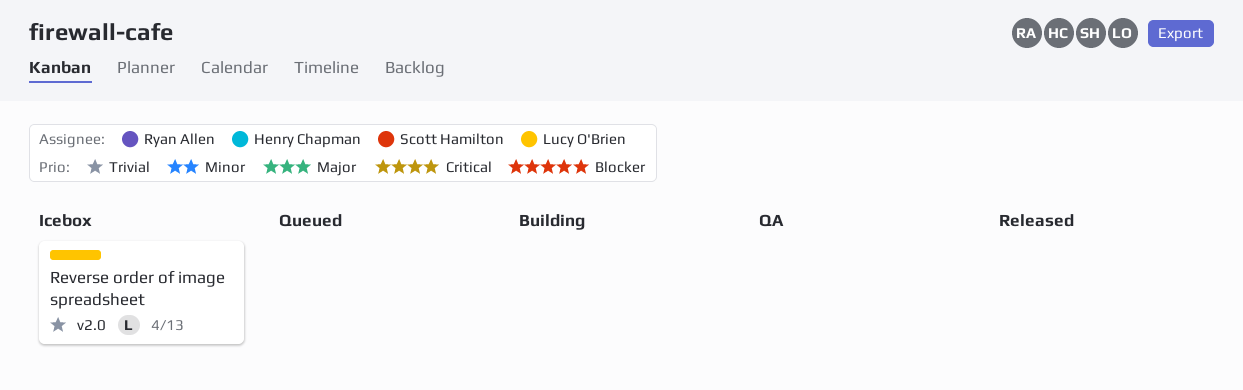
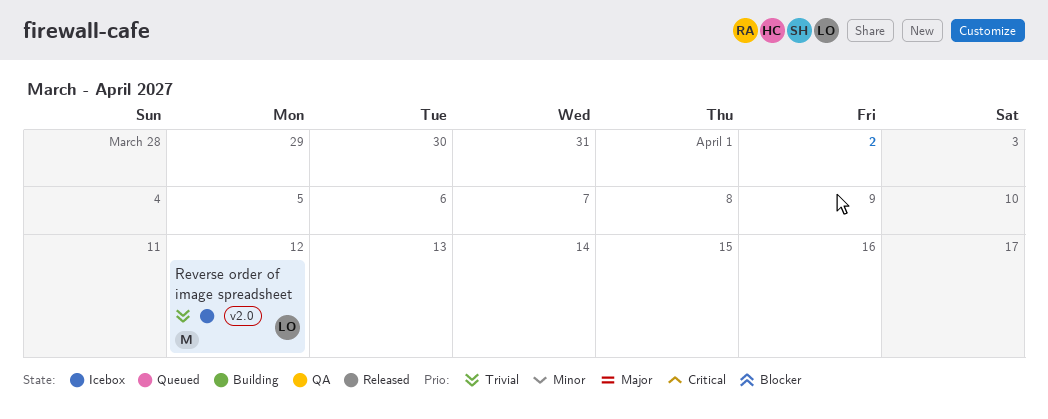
Reverse order of image spreadsheet, estimate: L -> M
Reverse order of image spreadsheet, due: Apr 13 -> Apr 12

